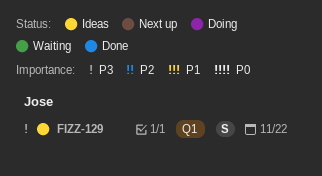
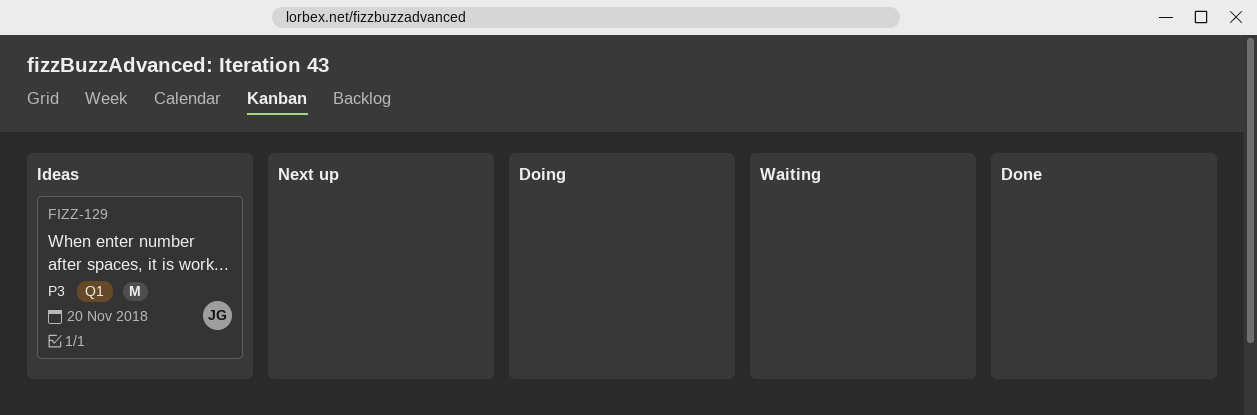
FIZZ-129, estimate: S -> M
FIZZ-129, due: Nov 22 -> Nov 20

